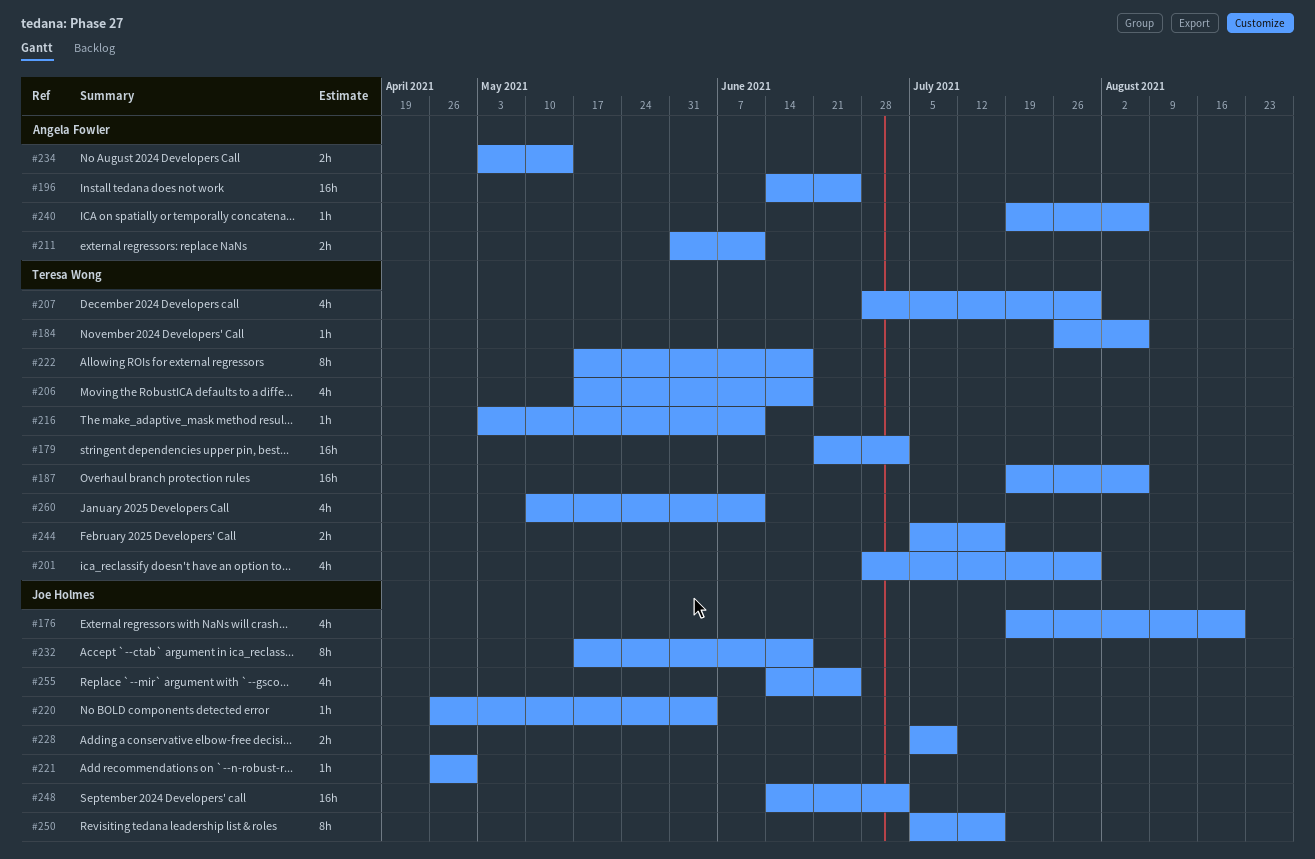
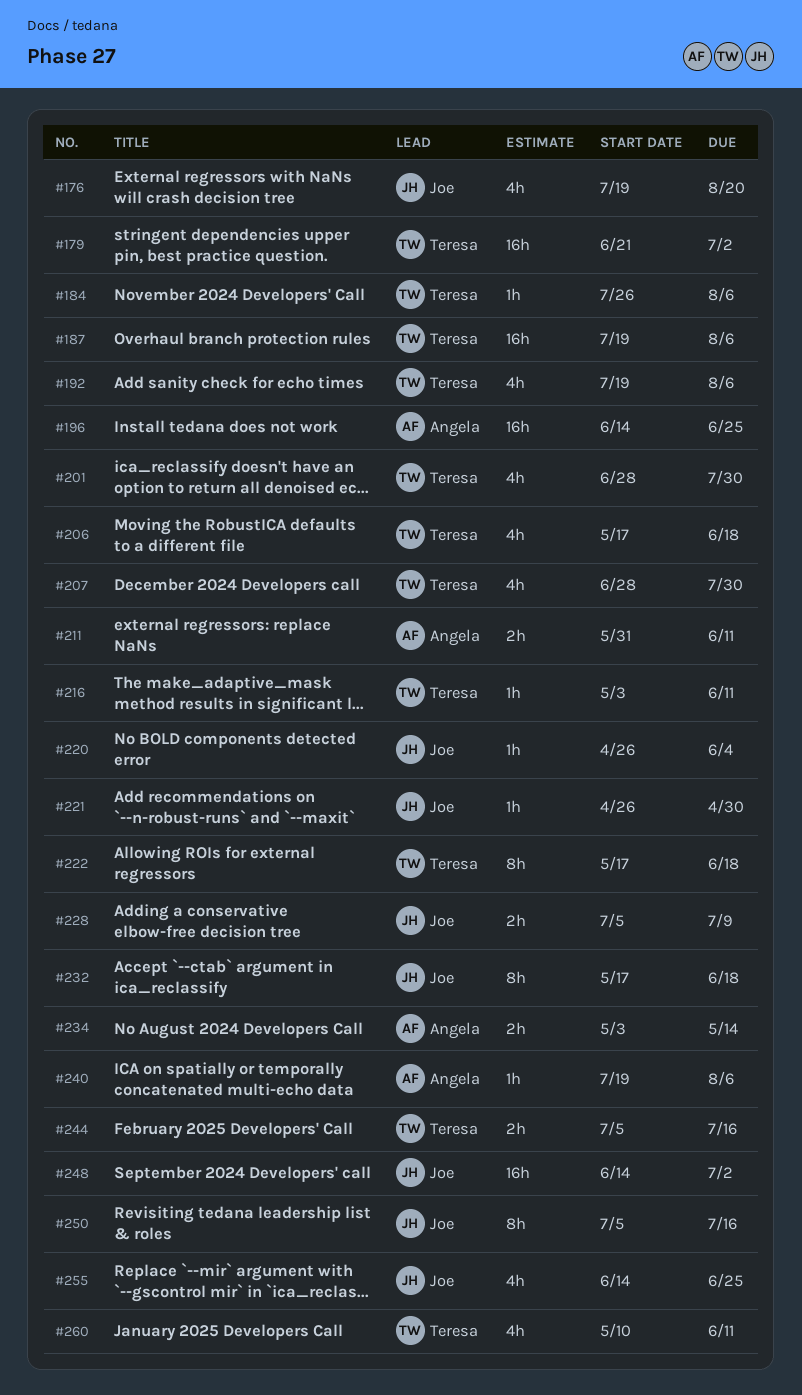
#192: none -> present

